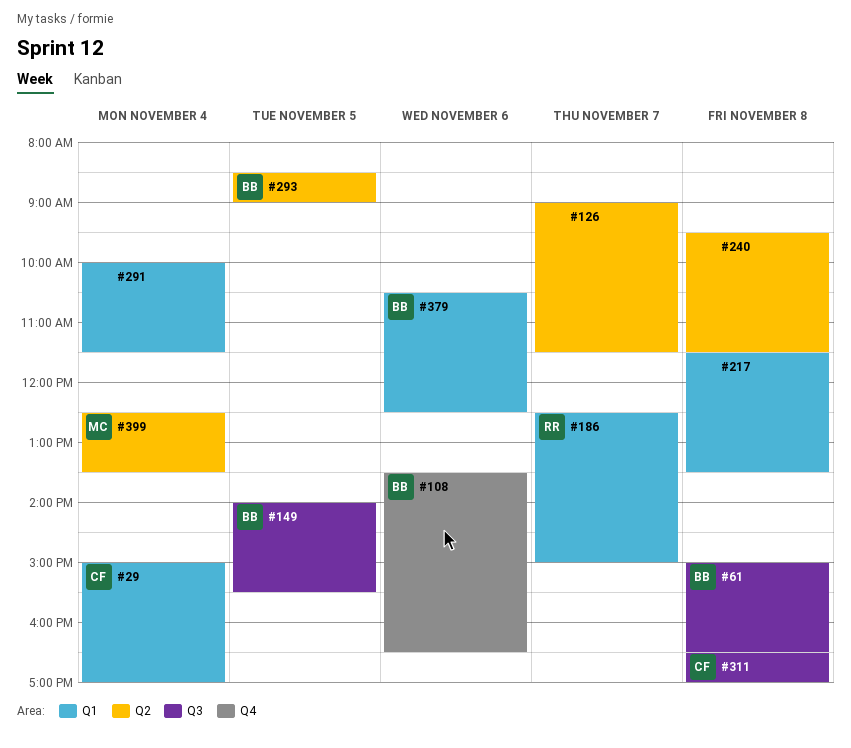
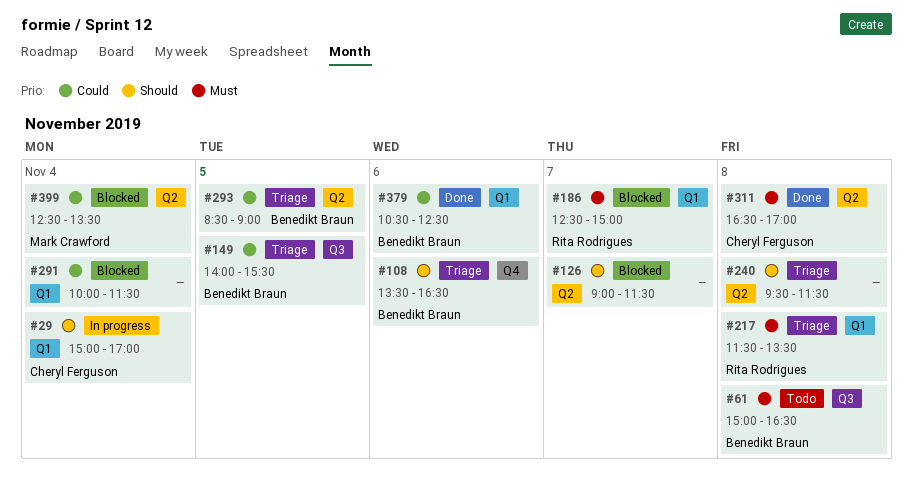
#217, owner: none -> Rita Rodrigues
#311, label: Q3 -> Q2

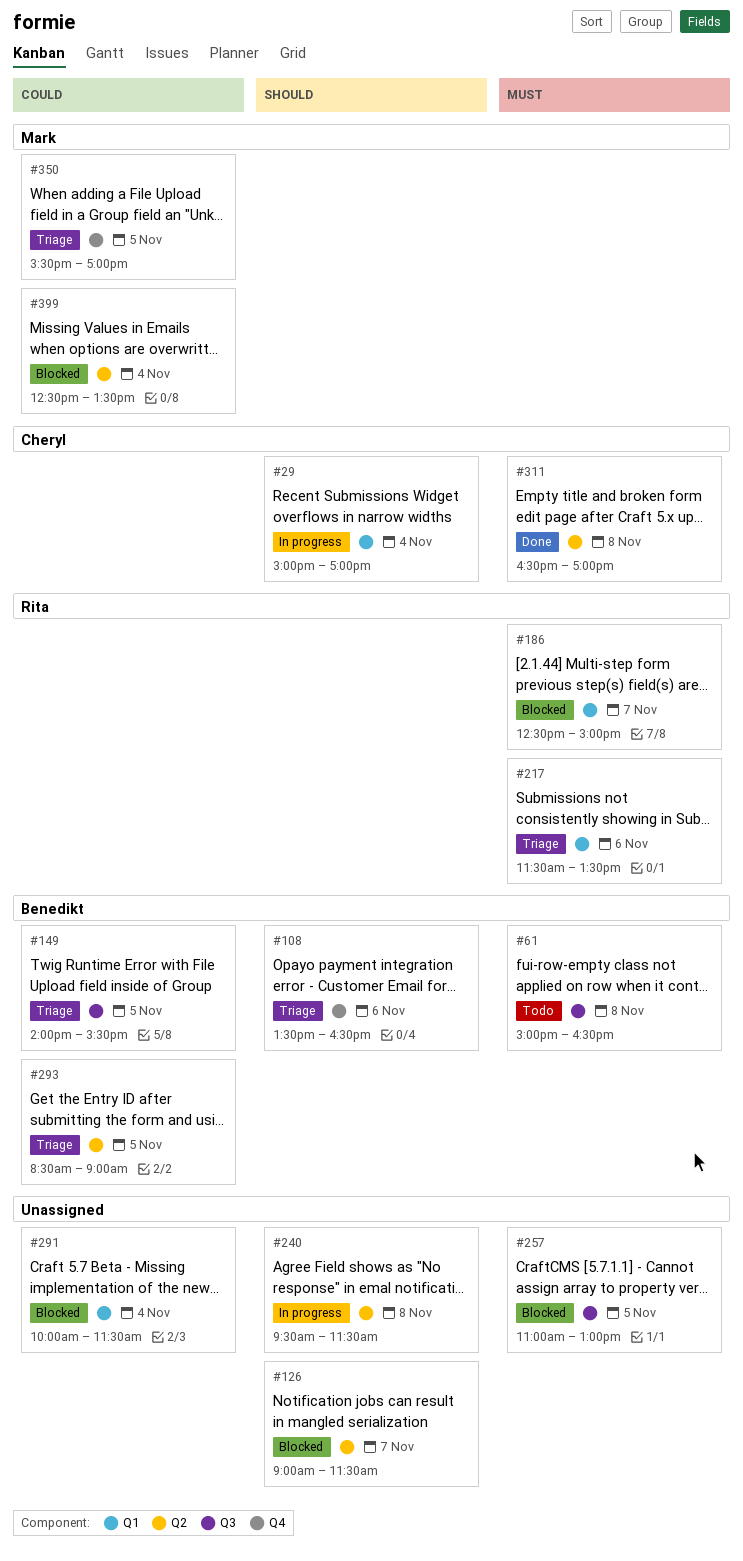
#217, day: Nov 8 -> Nov 6
#240, status: Triage -> In progress
#257: none -> present
#350: none -> present
#379: present -> none

